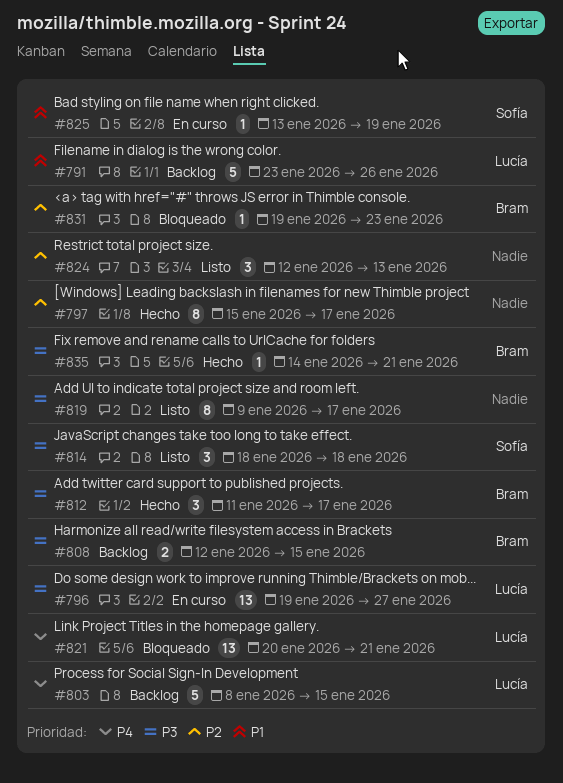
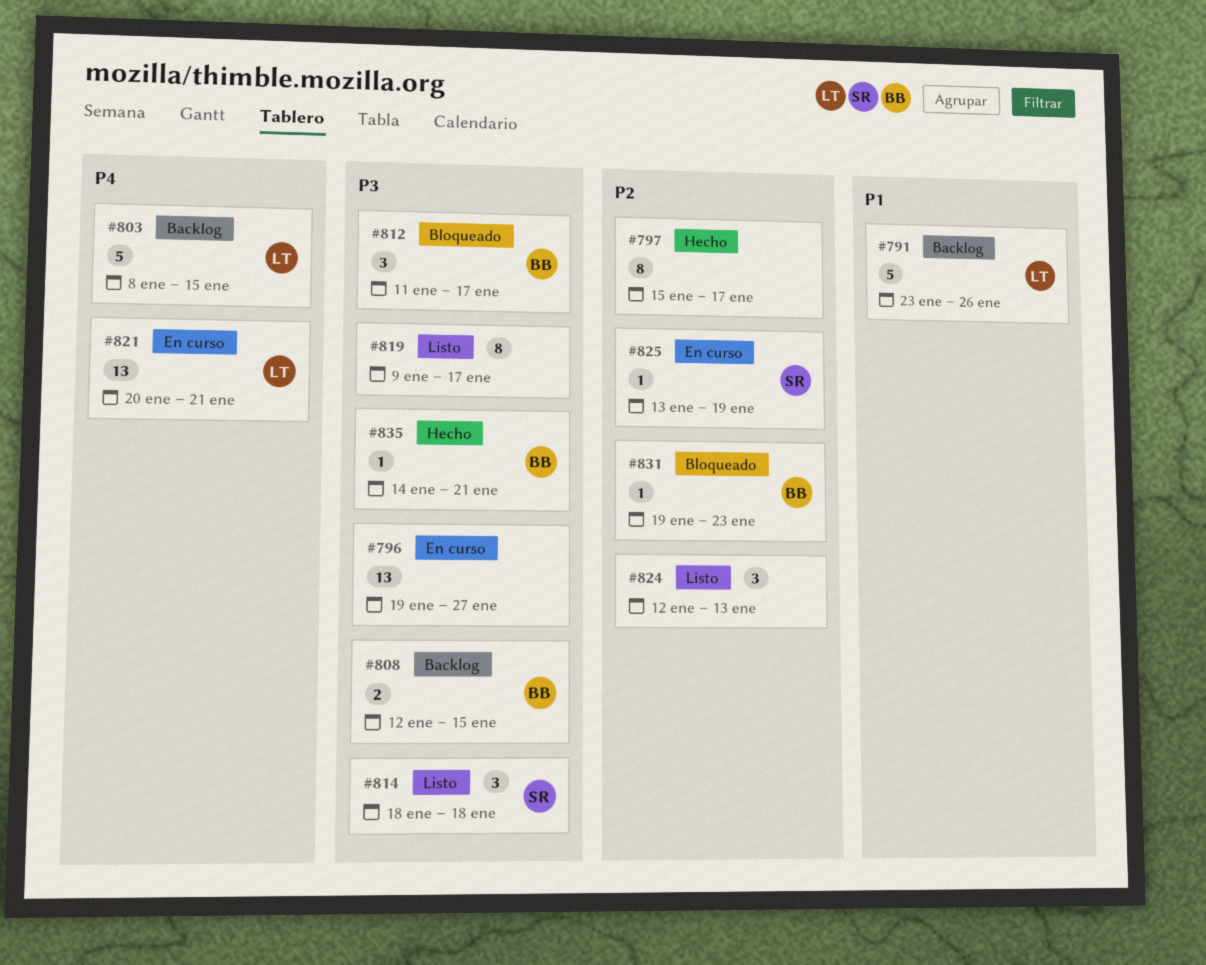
#796, owner: Lucía -> none
#812, status: Hecho -> Bloqueado
#821, status: Bloqueado -> En curso
#825, priority: P1 -> P2

